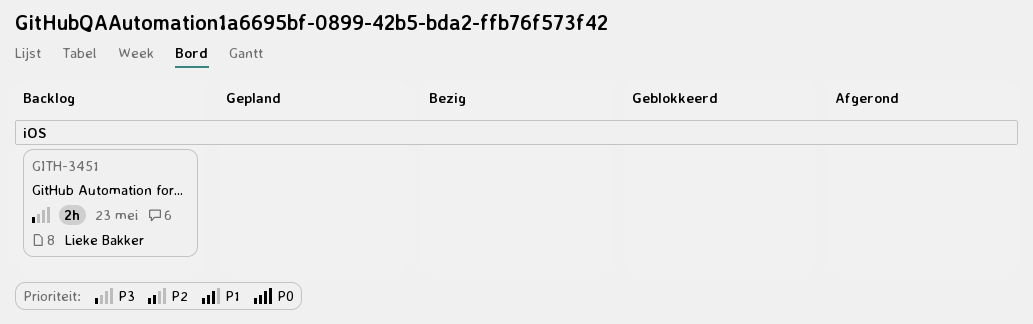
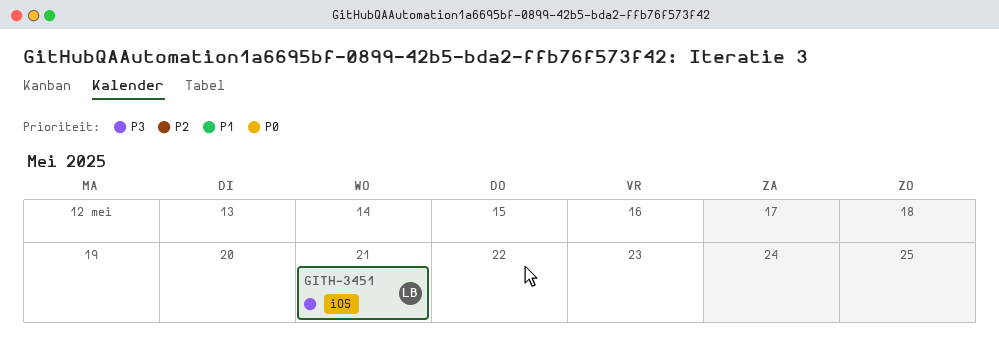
GITH-3451, due: May 23 -> May 21

